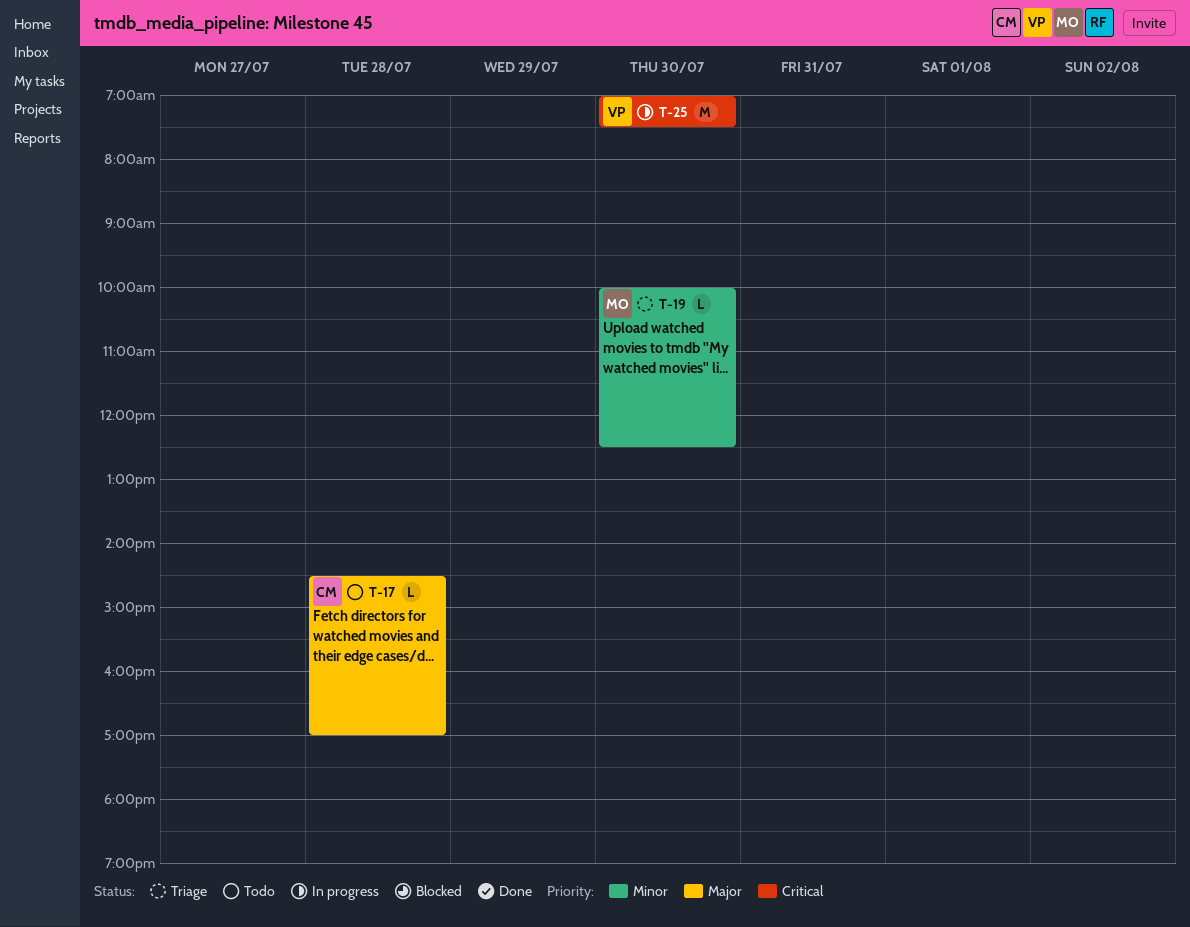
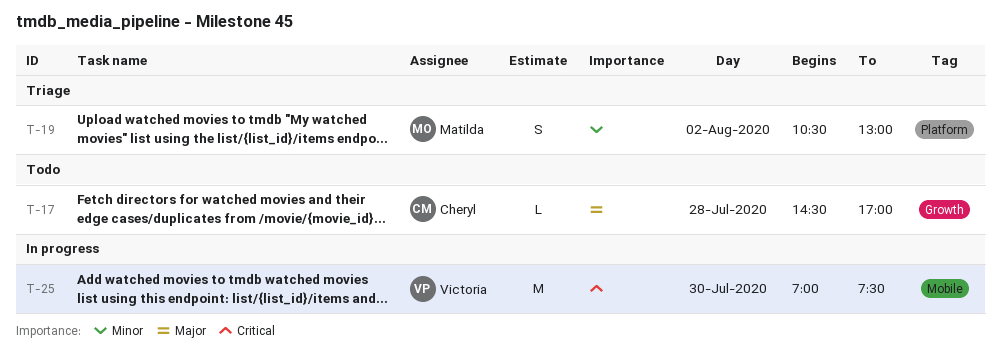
T-19, estimate: L -> S
T-19, day: Jul 30 -> Aug 2
T-19, begins: 10:00 -> 10:30
T-19, ends: 12:30 -> 13:00

